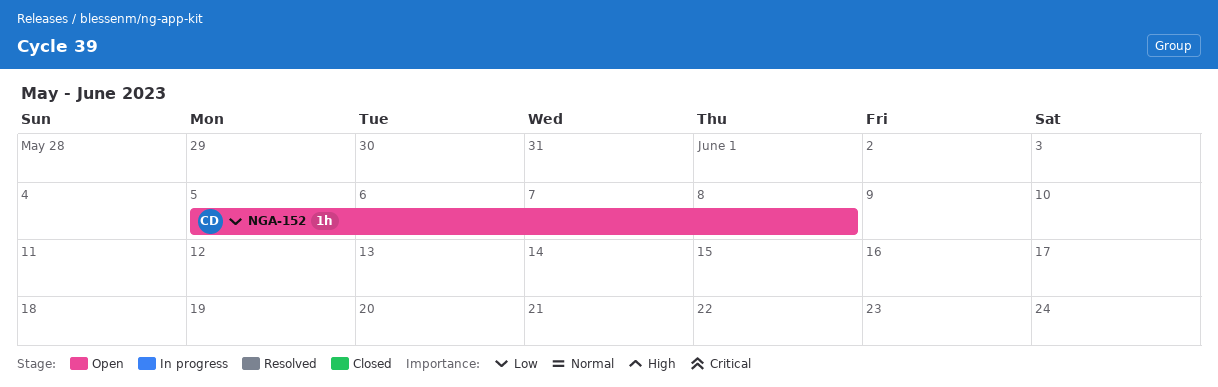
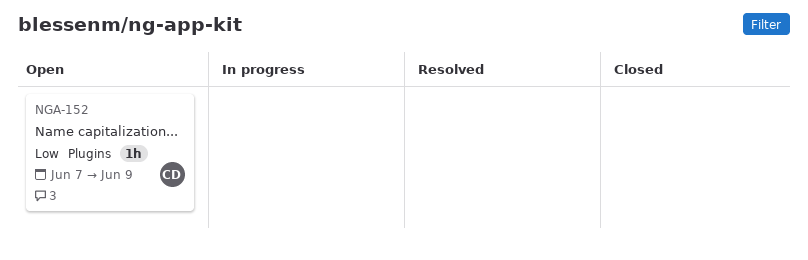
NGA-152, start: Jun 5 -> Jun 7
NGA-152, due: Jun 8 -> Jun 9

